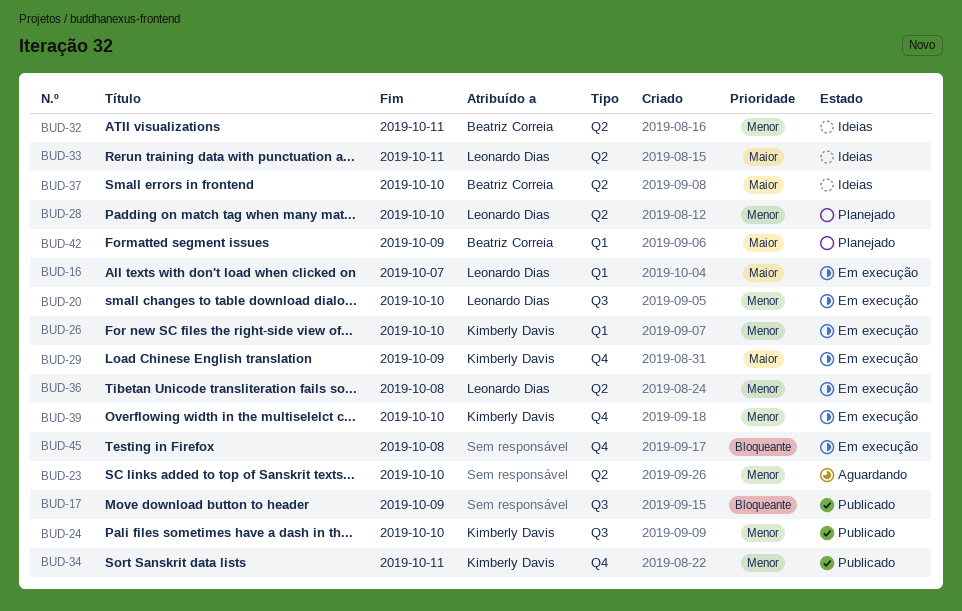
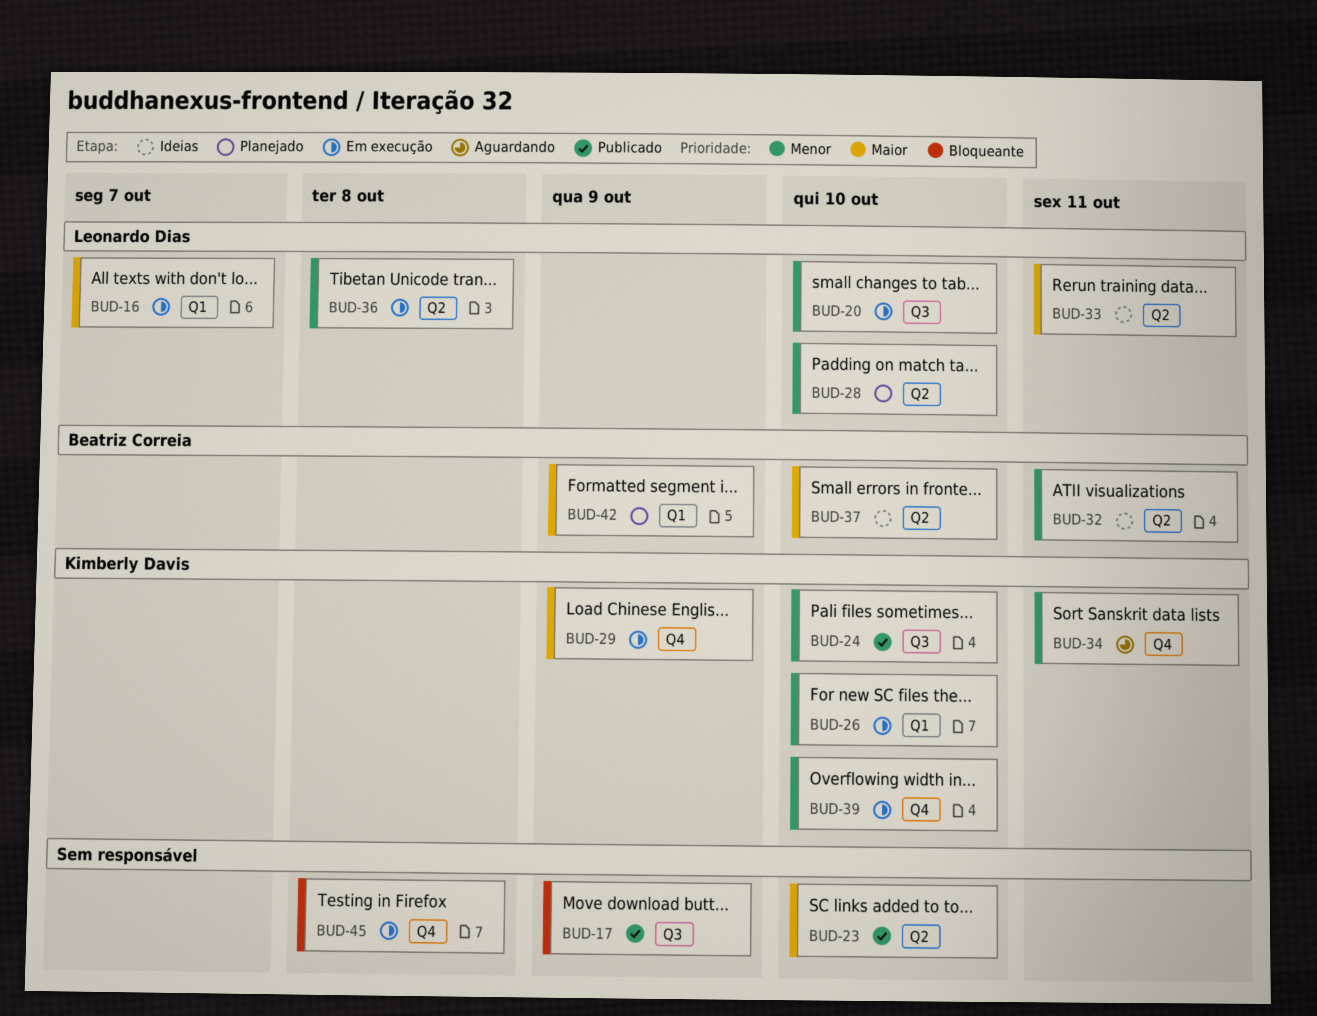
BUD-23, status: Aguardando -> Publicado
BUD-23, priority: Menor -> Maior
BUD-34, status: Publicado -> Aguardando

